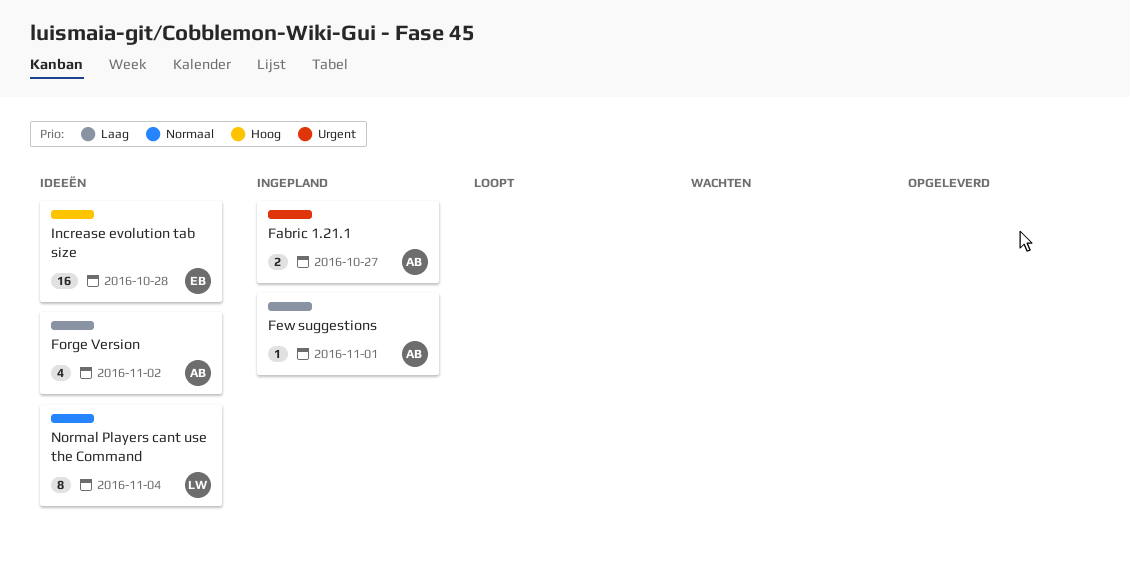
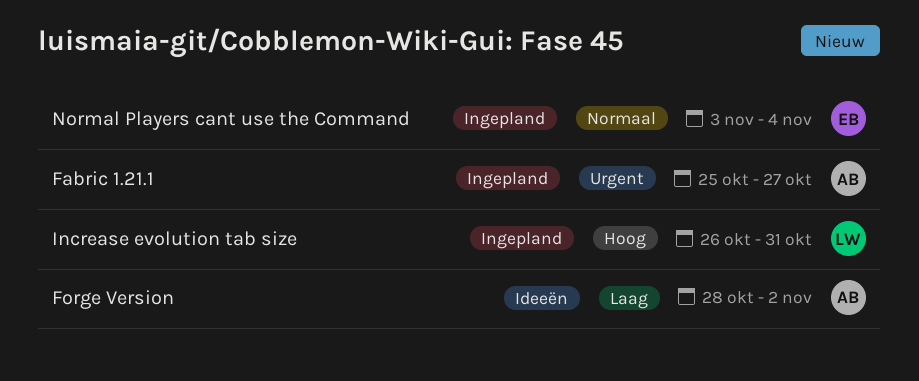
Few suggestions: present -> none
Increase evolution tab size, status: Ideeën -> Ingepland
Increase evolution tab size, owner: EB -> LW
Increase evolution tab size, due: Oct 28 -> Oct 31
Normal Players cant use the Command, status: Ideeën -> Ingepland
Normal Players cant use the Command, owner: LW -> EB

